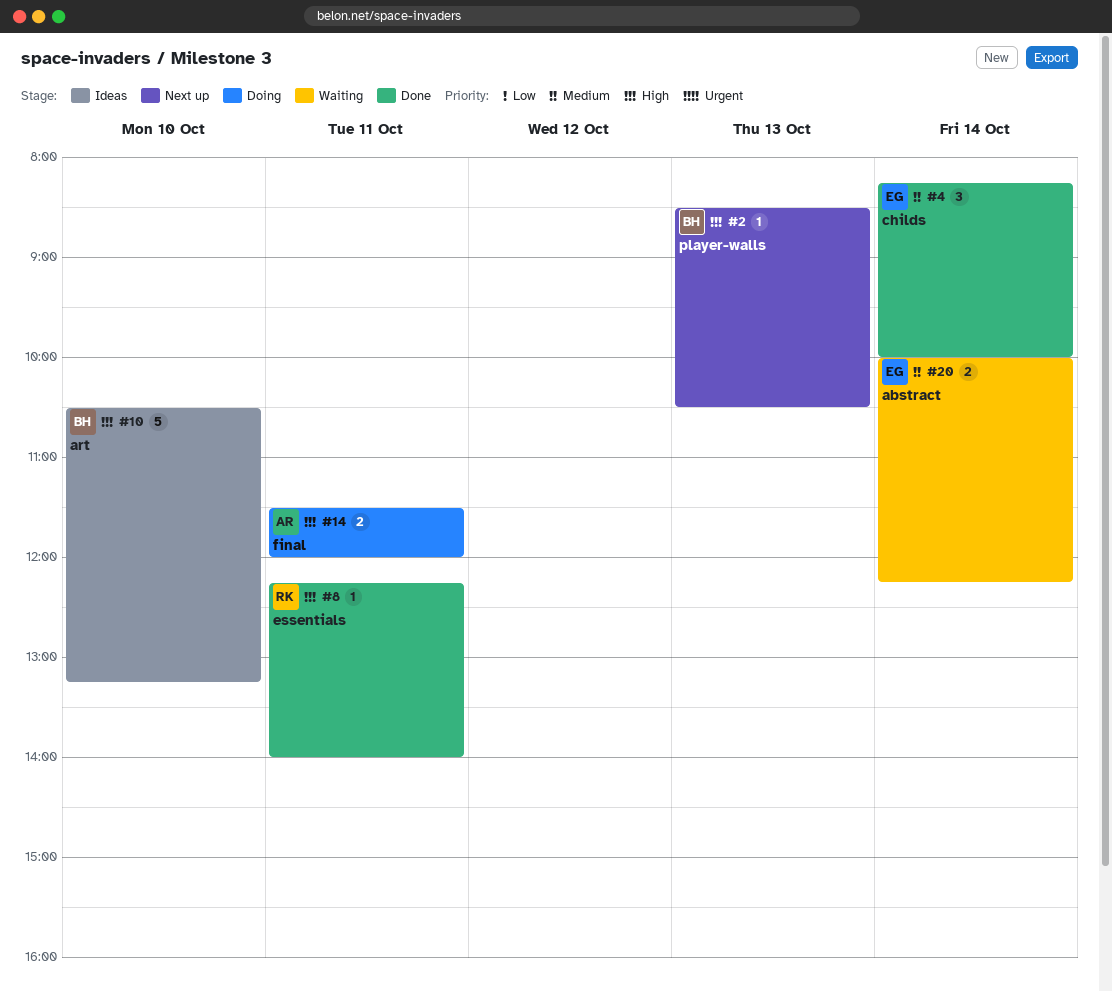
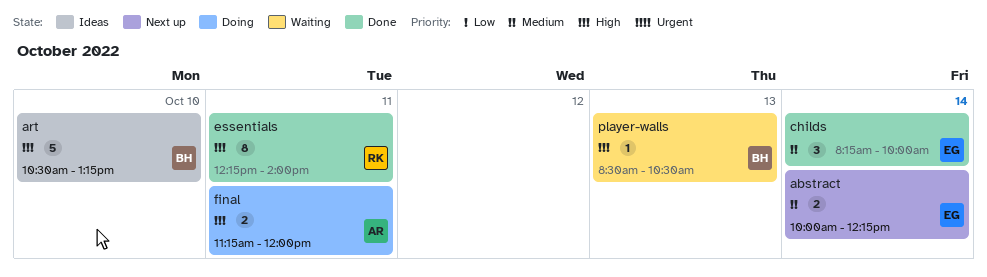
abstract, status: Waiting -> Next up
essentials, estimate: 1 -> 8
final, begins: 11:30 -> 11:15
player-walls, status: Next up -> Waiting

